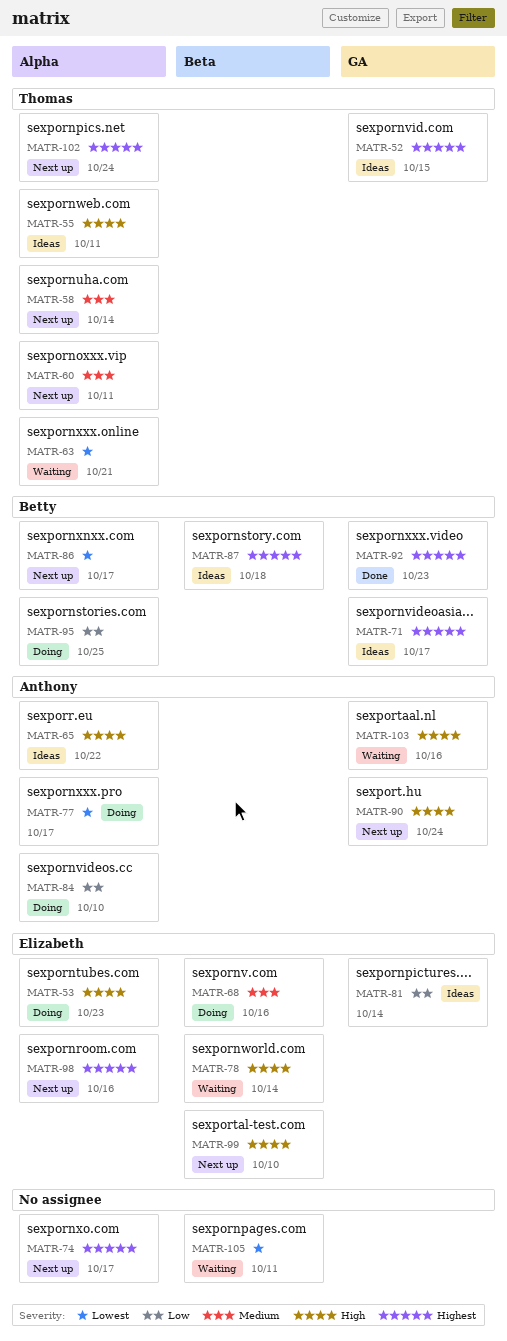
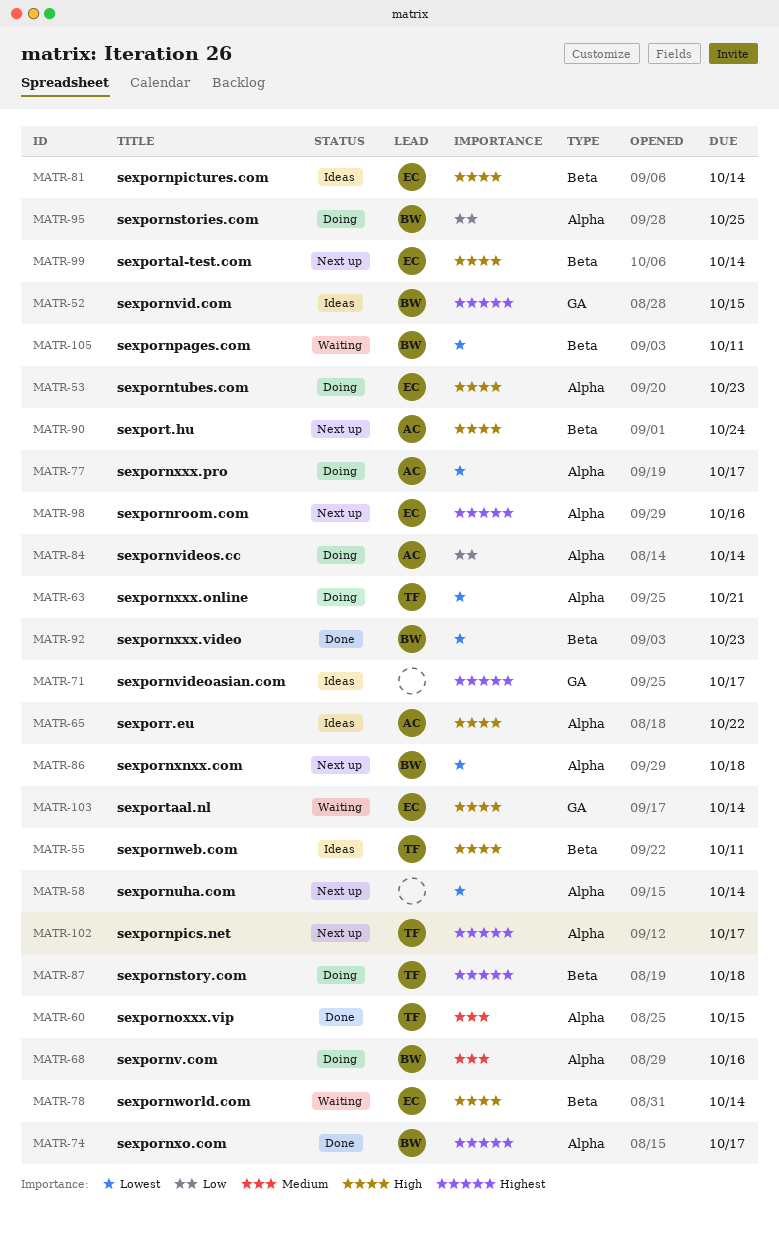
MATR-52, owner: Thomas -> Betty
MATR-55, label: Alpha -> Beta
MATR-58, owner: Thomas -> none
MATR-58, priority: Medium -> Lowest
MATR-60, status: Next up -> Done
MATR-60, due: Oct 11 -> Oct 15
MATR-63, status: Waiting -> Doing
MATR-68, owner: Elizabeth -> Betty
MATR-68, label: Beta -> Alpha
MATR-71, owner: Betty -> none
MATR-74, status: Next up -> Done
MATR-74, owner: none -> Betty
MATR-81, priority: Low -> High
MATR-81, label: GA -> Beta
MATR-84, due: Oct 10 -> Oct 14
MATR-86, due: Oct 17 -> Oct 18
MATR-87, status: Ideas -> Doing
MATR-87, owner: Betty -> Thomas
MATR-90, label: GA -> Beta
MATR-92, priority: Highest -> Lowest
MATR-92, label: GA -> Beta
MATR-99, due: Oct 10 -> Oct 14
MATR-102, due: Oct 24 -> Oct 17
MATR-103, owner: Anthony -> Elizabeth
MATR-103, due: Oct 16 -> Oct 14
MATR-105, owner: none -> Betty

